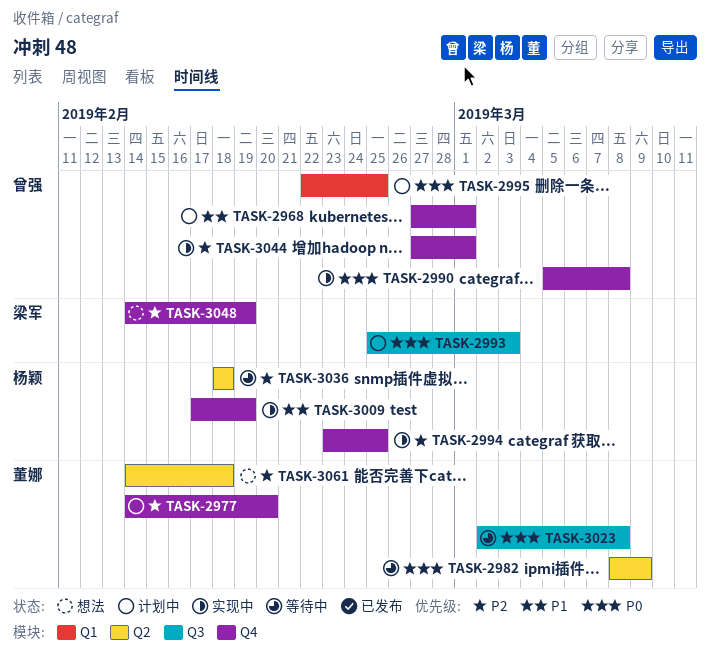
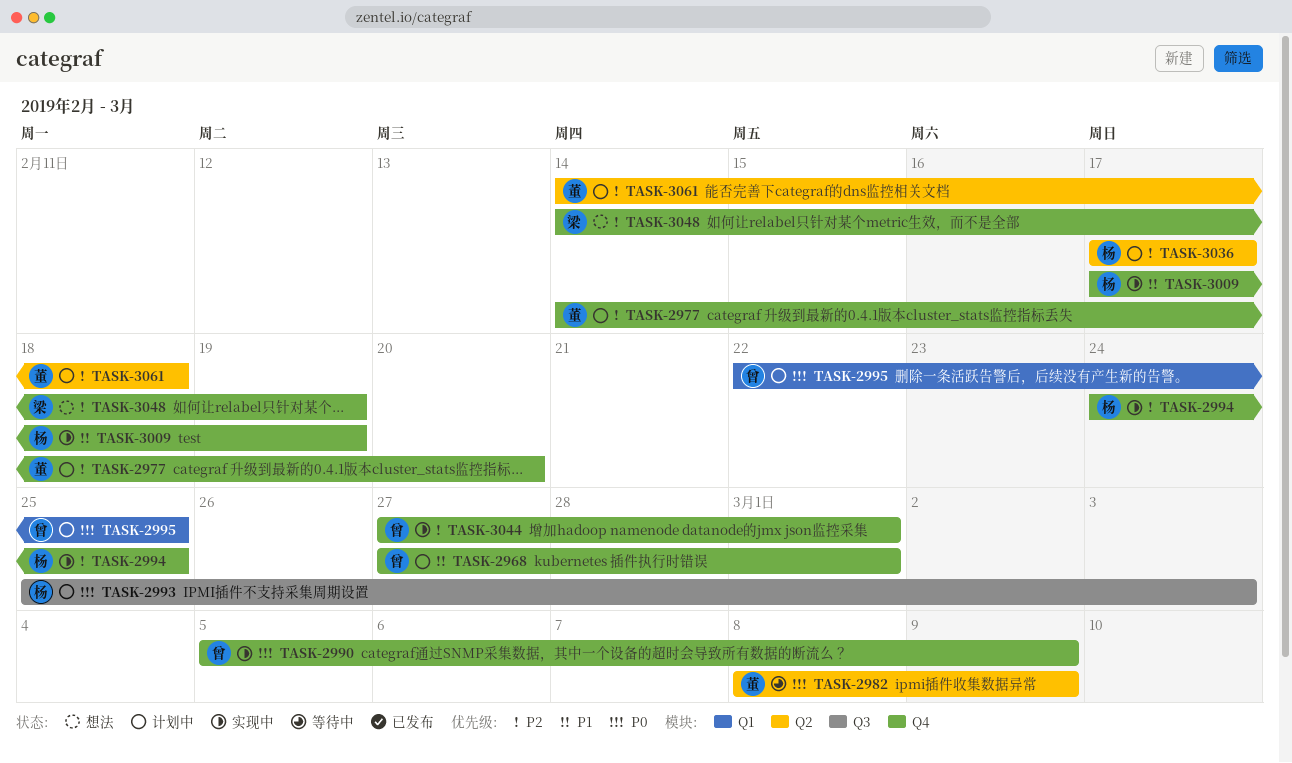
TASK-2990, due: Mar 8 -> Mar 9
TASK-2993, owner: 梁军 -> 杨颖
TASK-2994, start: Feb 23 -> Feb 24
TASK-3023: present -> none
TASK-3036, status: 等待中 -> 计划中
TASK-3036, start: Feb 18 -> Feb 17
TASK-3036, due: Feb 18 -> Feb 17
TASK-3061, status: 想法 -> 计划中

